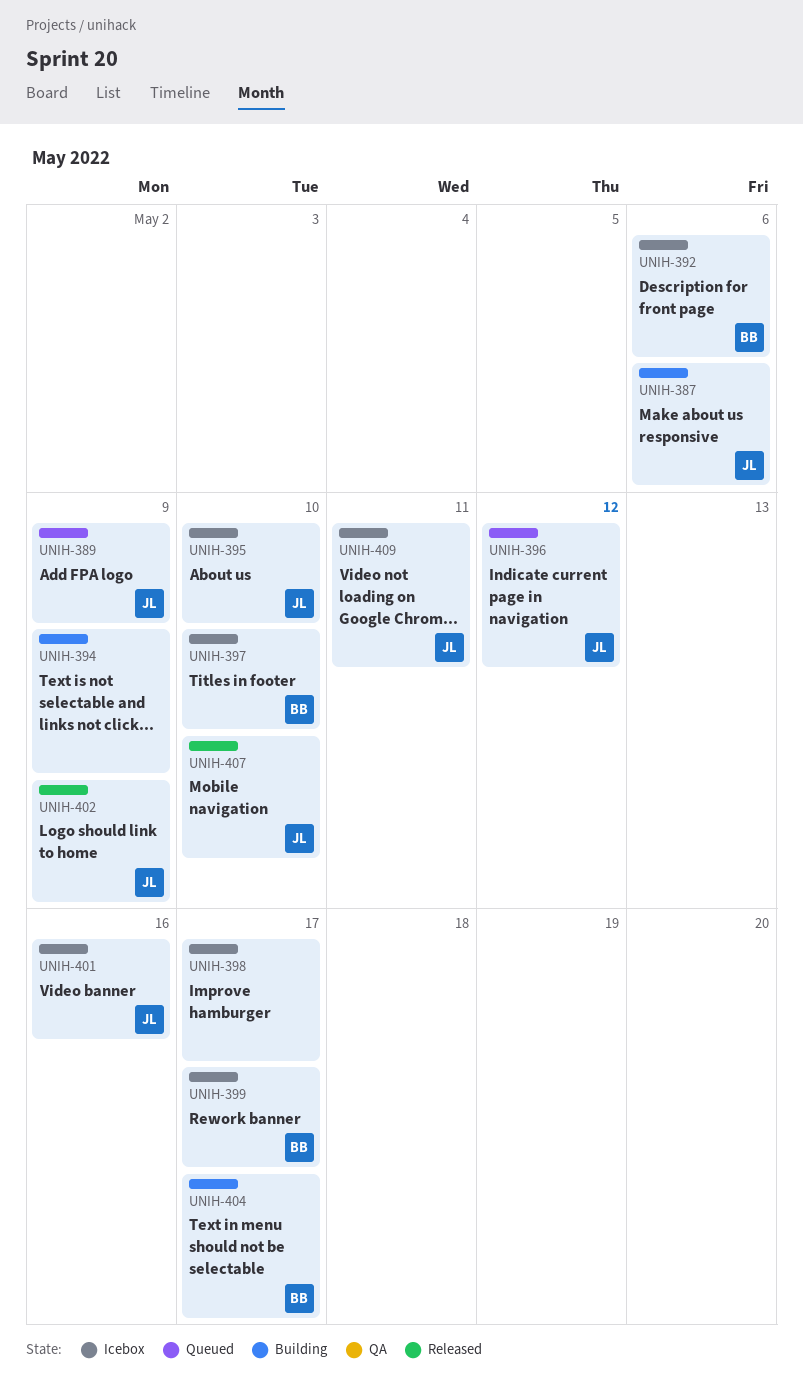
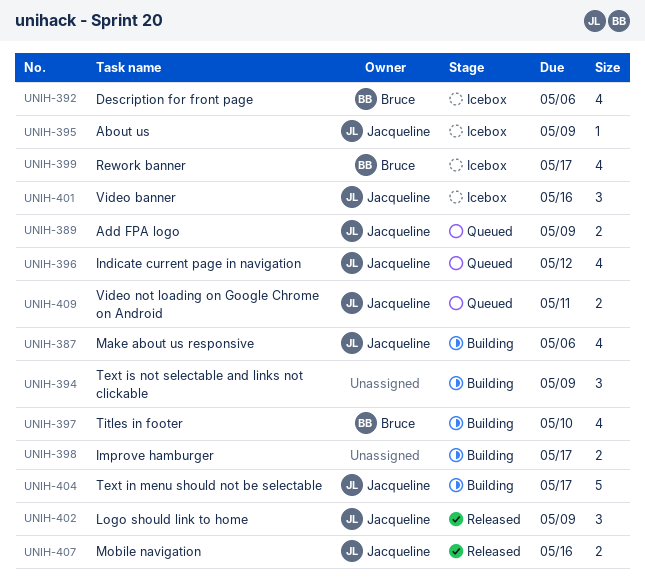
UNIH-395, due: May 10 -> May 9
UNIH-397, status: Icebox -> Building
UNIH-398, status: Icebox -> Building
UNIH-404, owner: Bruce -> Jacqueline
UNIH-407, due: May 10 -> May 16
UNIH-409, status: Icebox -> Queued

